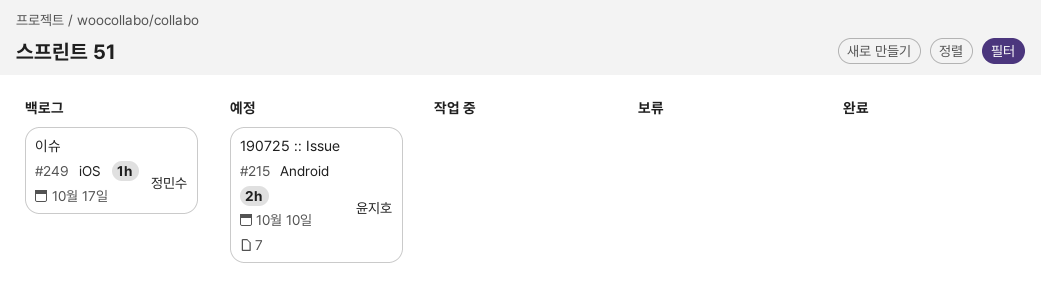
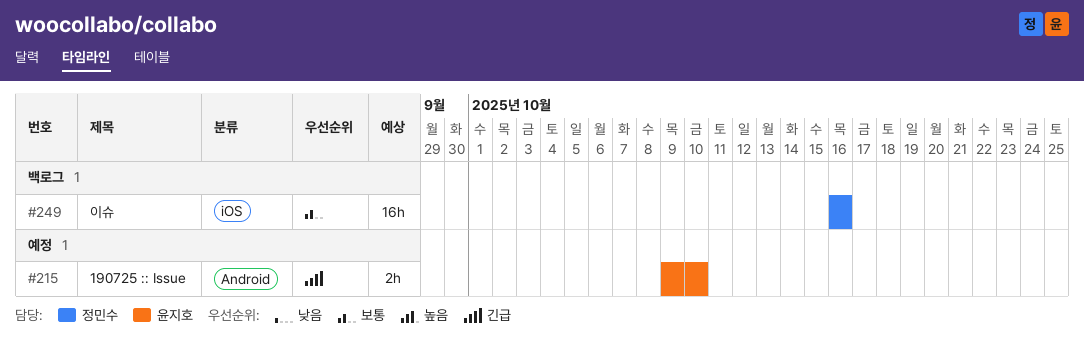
#249, estimate: 1h -> 16h
#249, due: Oct 17 -> Oct 16

